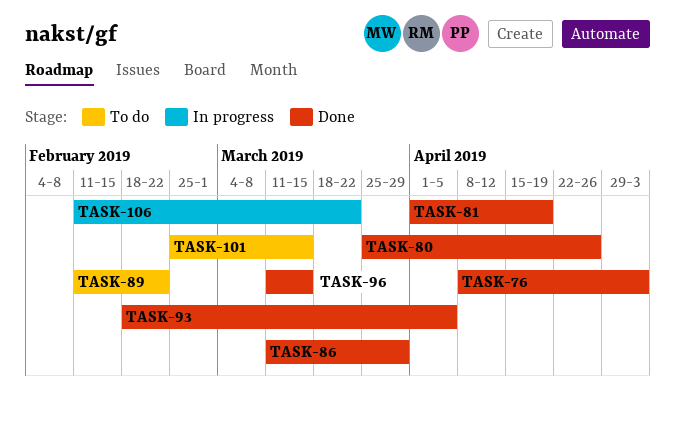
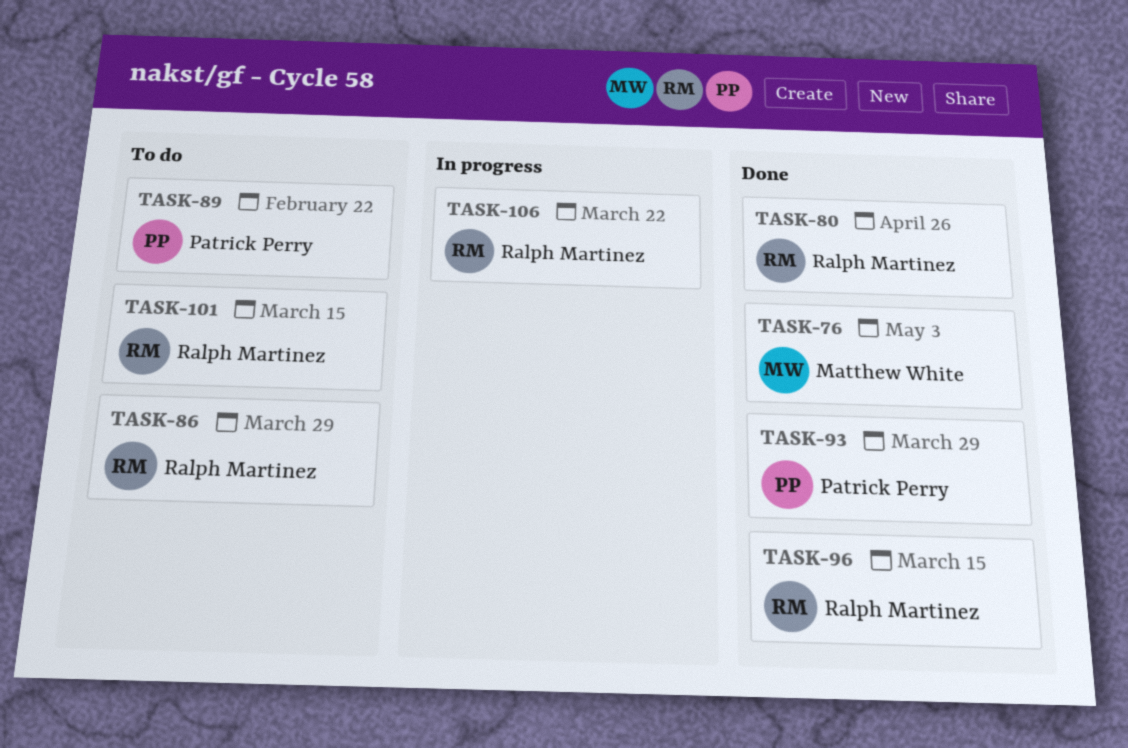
TASK-81: present -> none
TASK-86, status: Done -> To do
TASK-93, due: Apr 5 -> Mar 29

